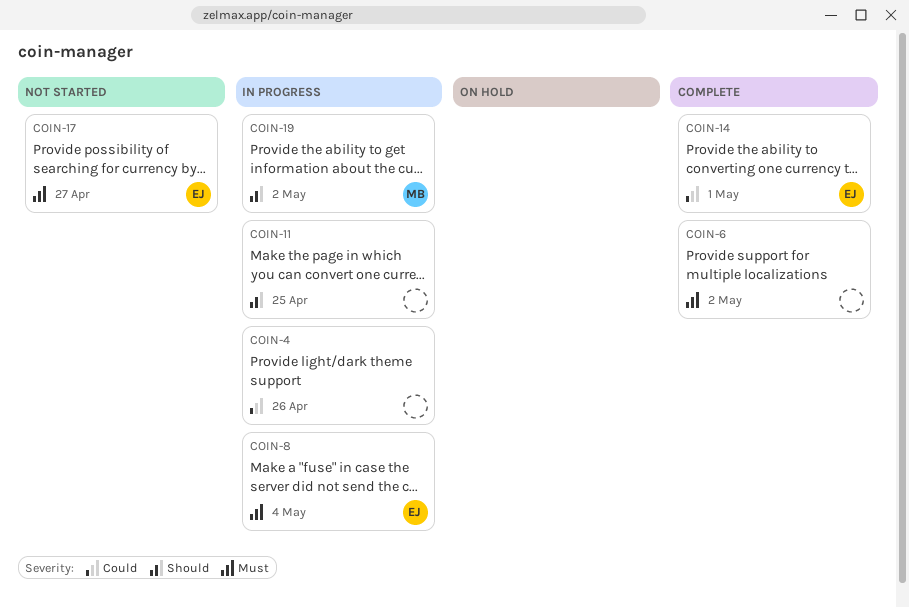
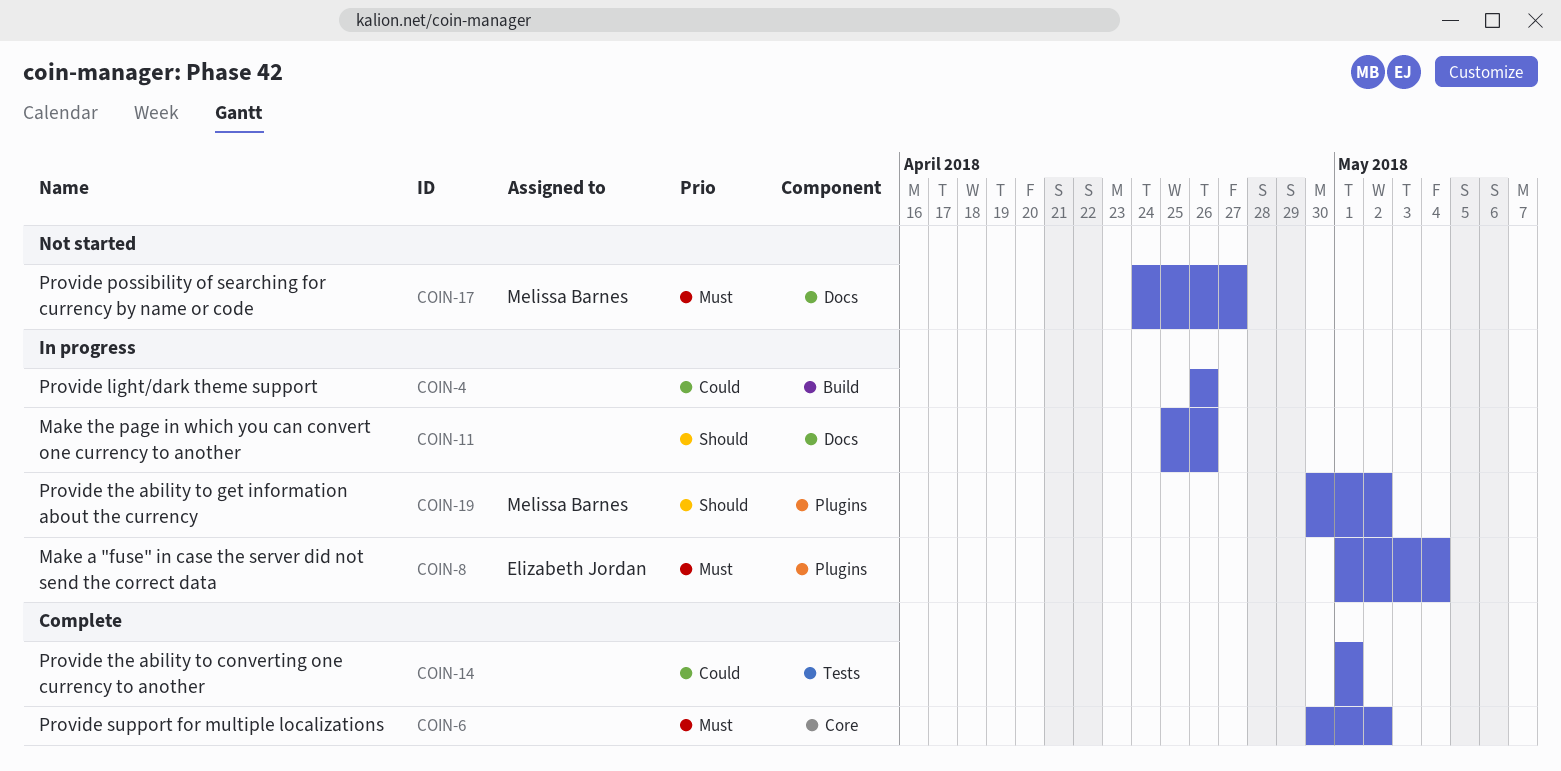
COIN-11, due: Apr 25 -> Apr 26
COIN-14, owner: Elizabeth Jordan -> none
COIN-17, owner: Elizabeth Jordan -> Melissa Barnes

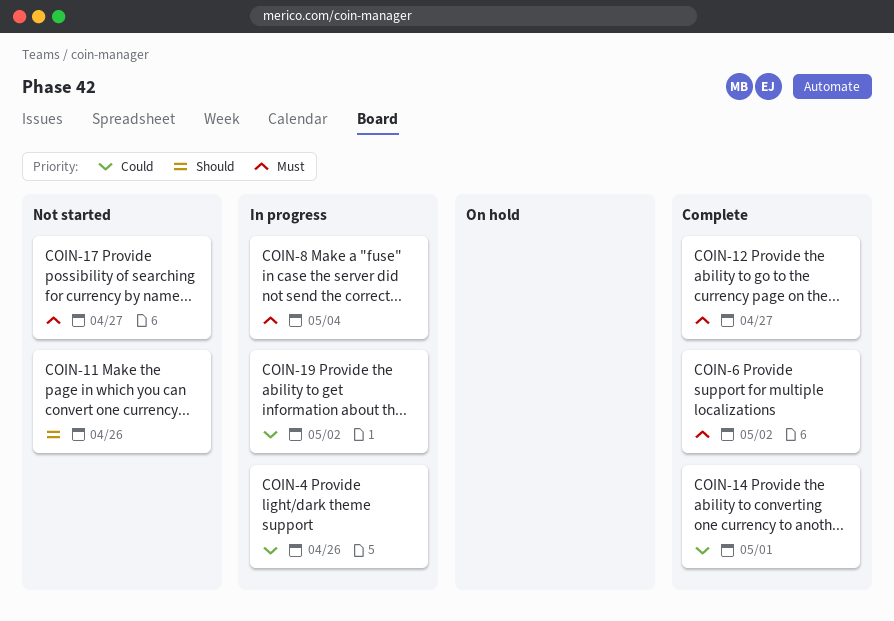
COIN-11, status: In progress -> Not started
COIN-12: none -> present
COIN-19, priority: Should -> Could

